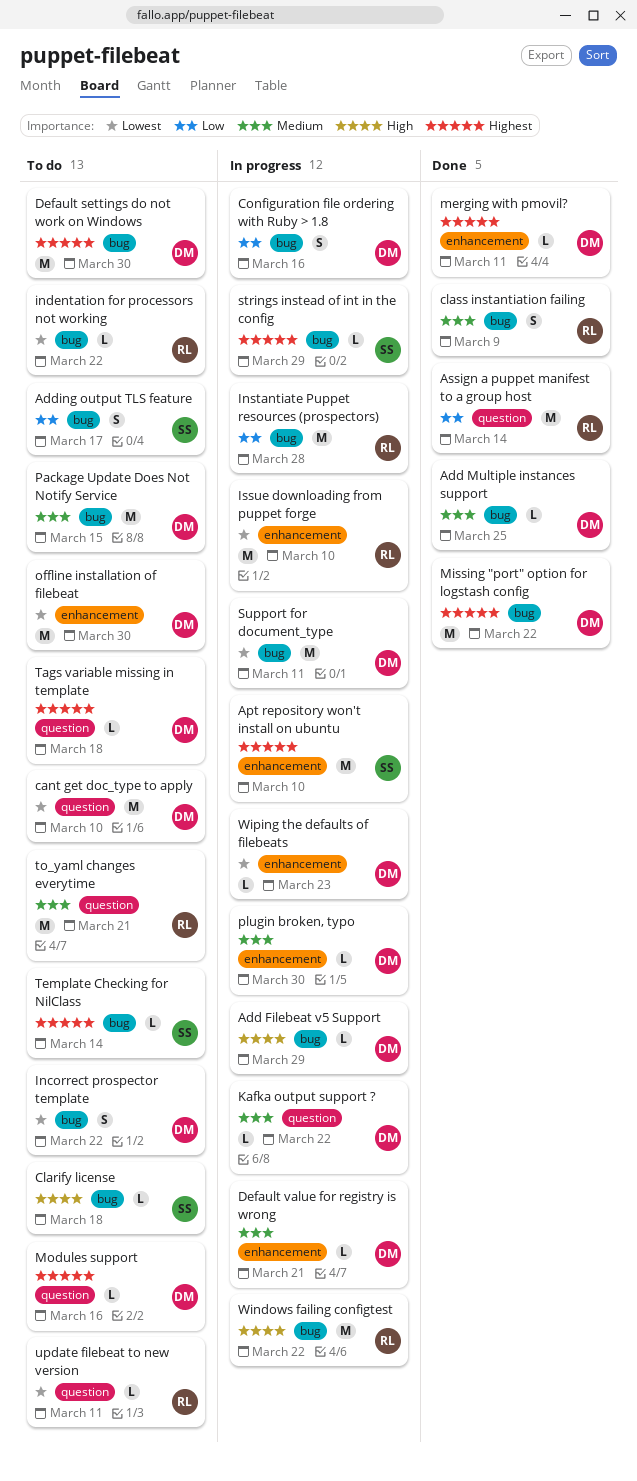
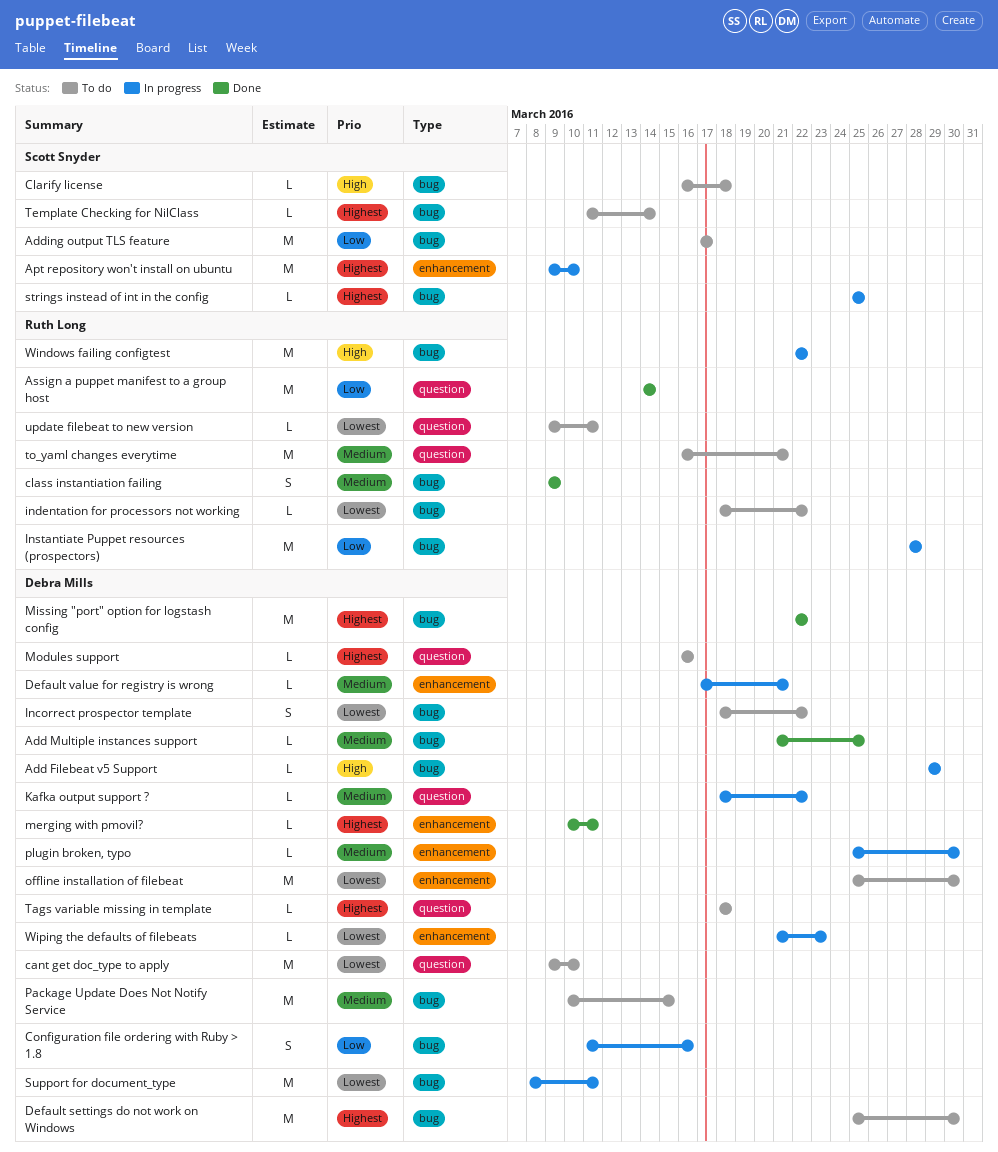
Adding output TLS feature, estimate: S -> M
Issue downloading from puppet forge: present -> none
strings instead of int in the config, due: Mar 29 -> Mar 25

